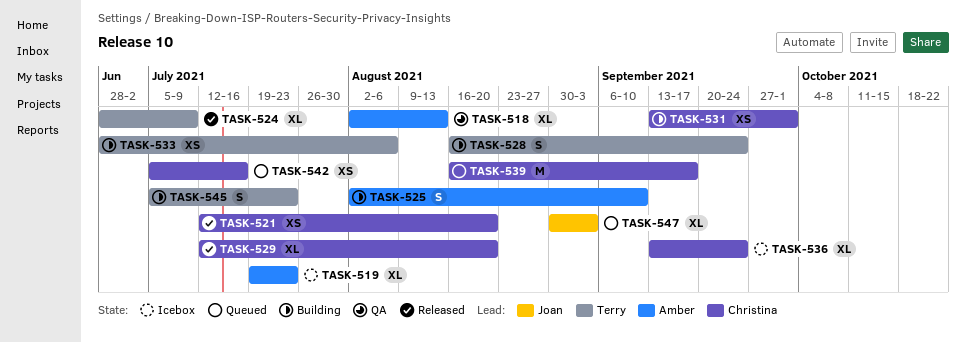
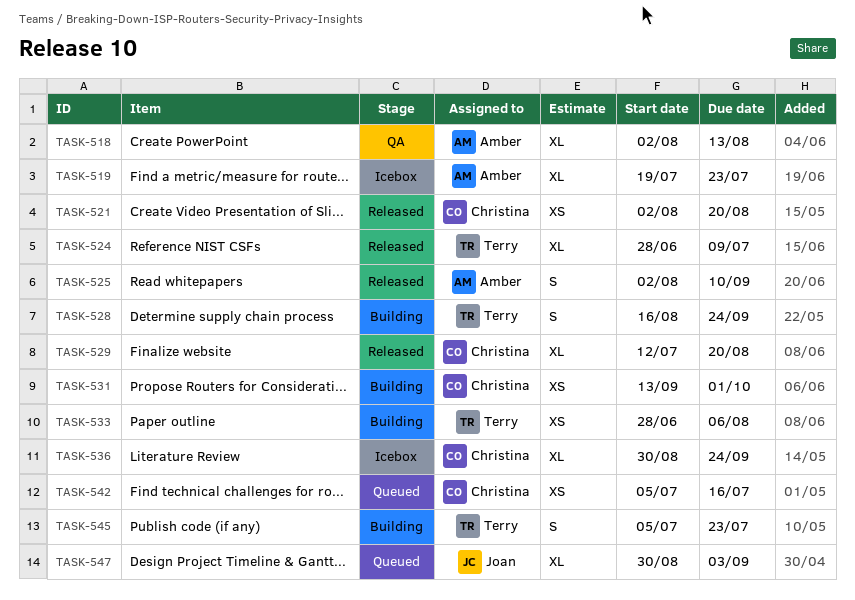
TASK-521, start: Jul 12 -> Aug 2
TASK-525, status: Building -> Released
TASK-536, start: Sep 13 -> Aug 30
TASK-539: present -> none

